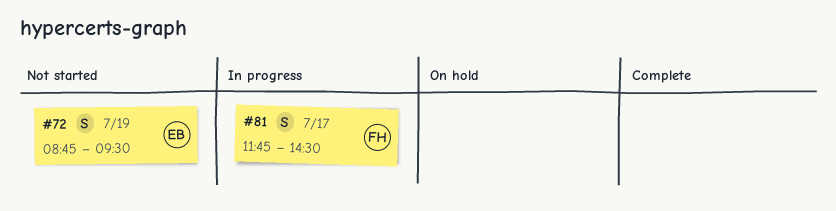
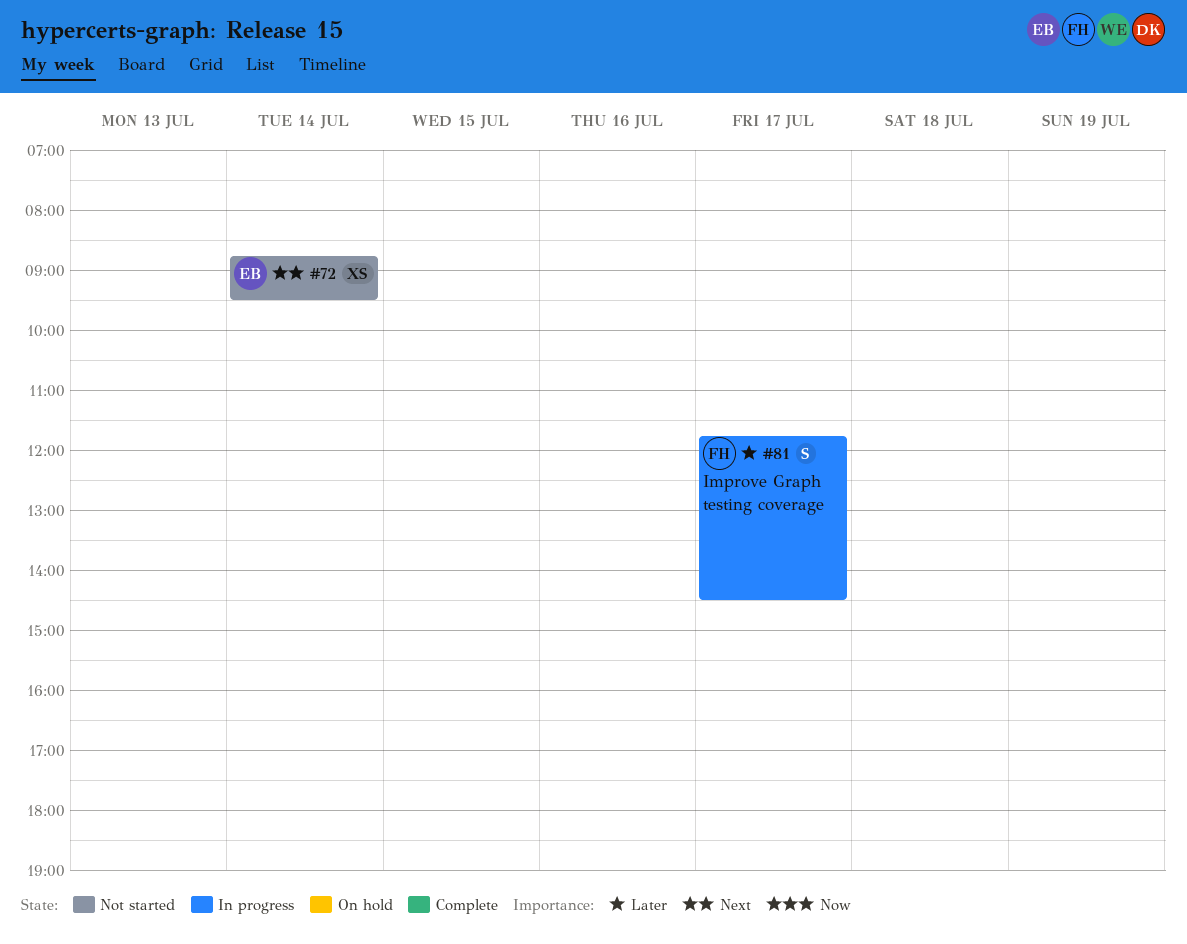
#72, estimate: S -> XS
#72, day: Jul 19 -> Jul 14

